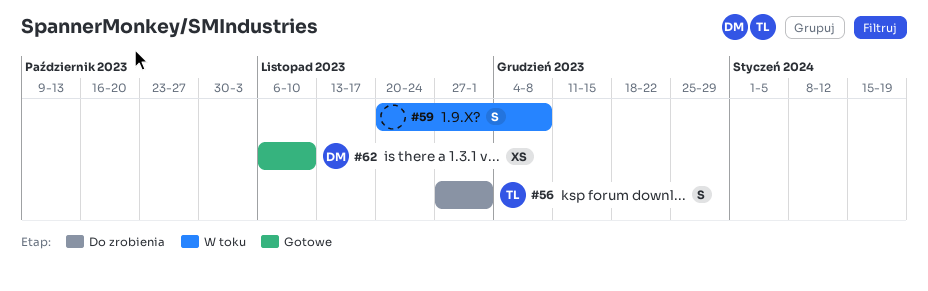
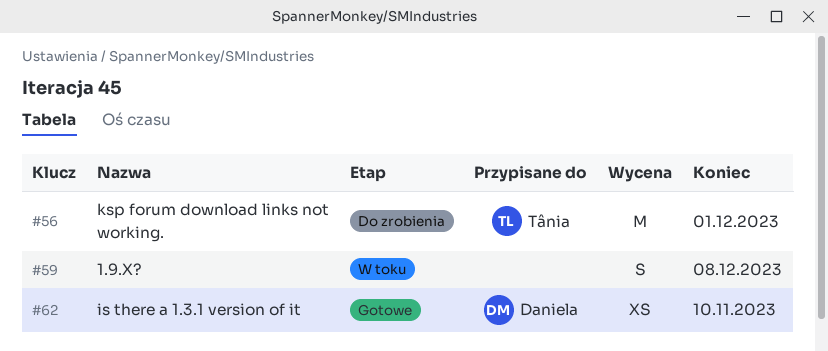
#56, estimate: S -> M

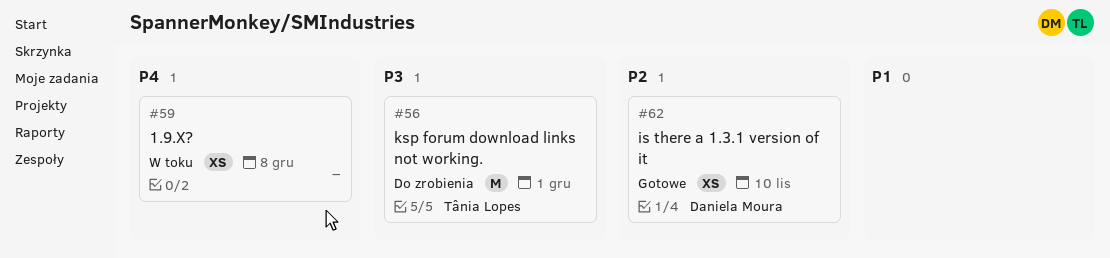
#59, estimate: S -> XS

